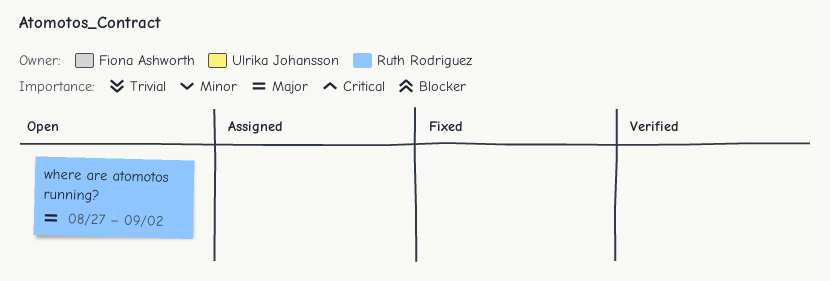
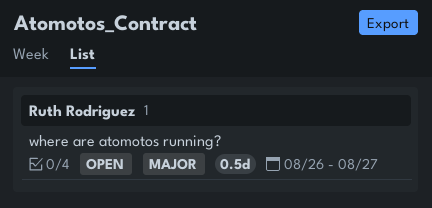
where are atomotos running?, start: Aug 27 -> Aug 26
where are atomotos running?, due: Sep 2 -> Aug 27

